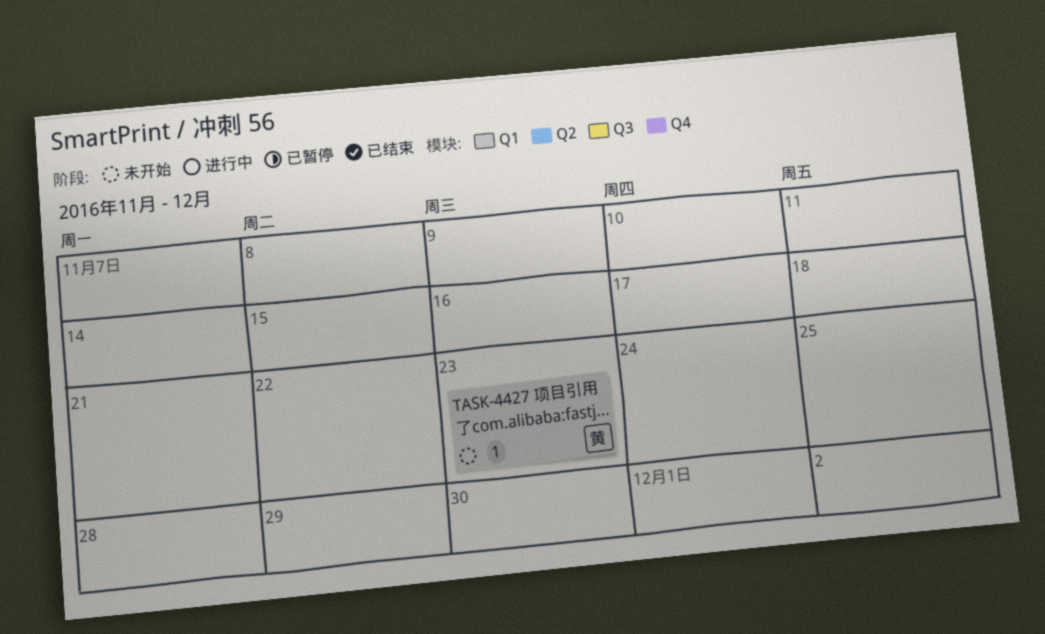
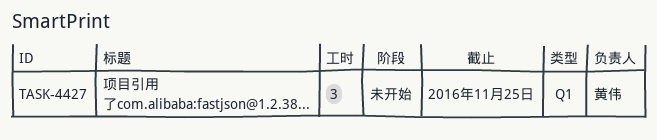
TASK-4427, estimate: 1 -> 3
TASK-4427, due: Nov 23 -> Nov 25

